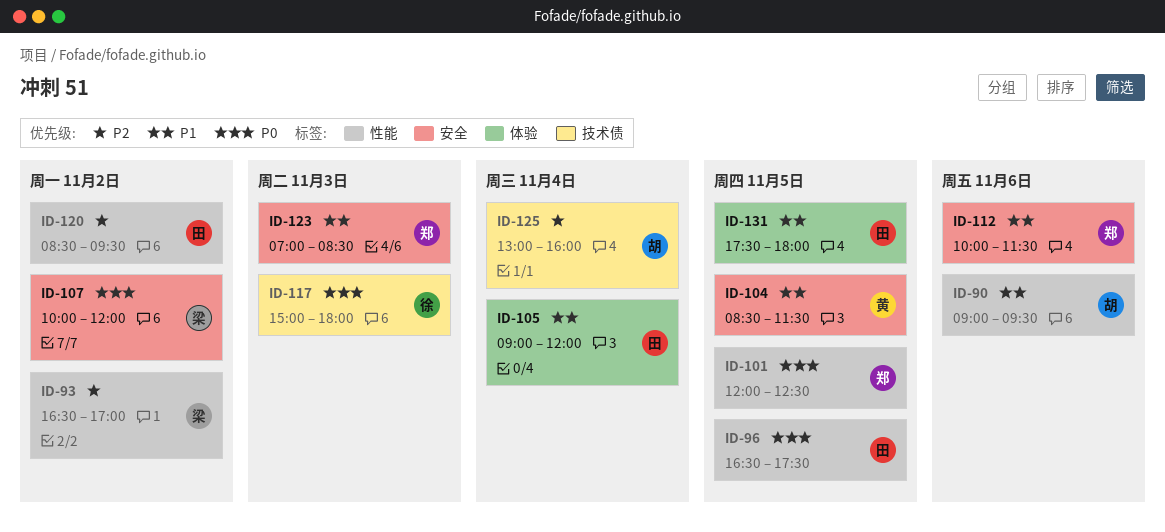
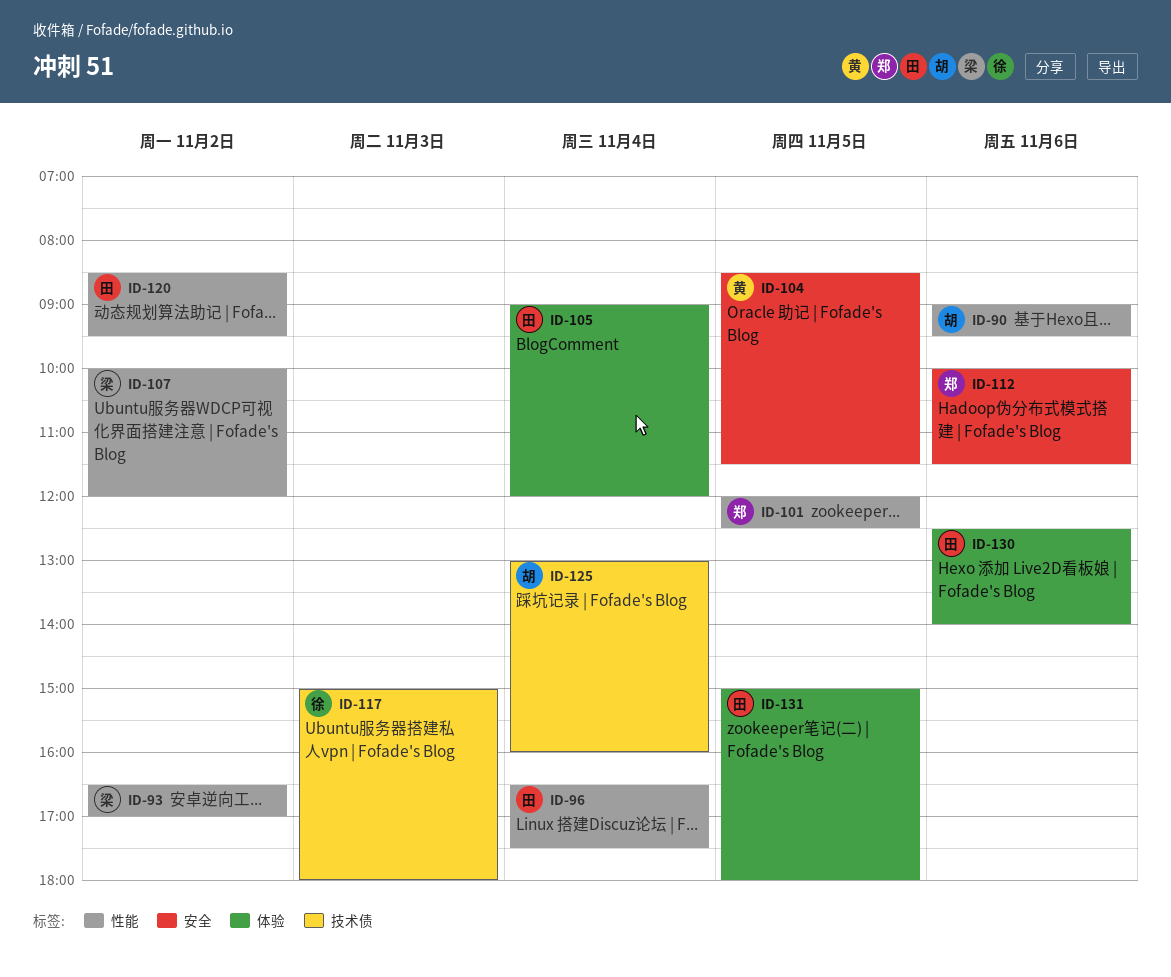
ID-96, day: Nov 5 -> Nov 4
ID-107, label: 安全 -> 性能
ID-123: present -> none
ID-130: none -> present
ID-131, begins: 17:30 -> 15:00

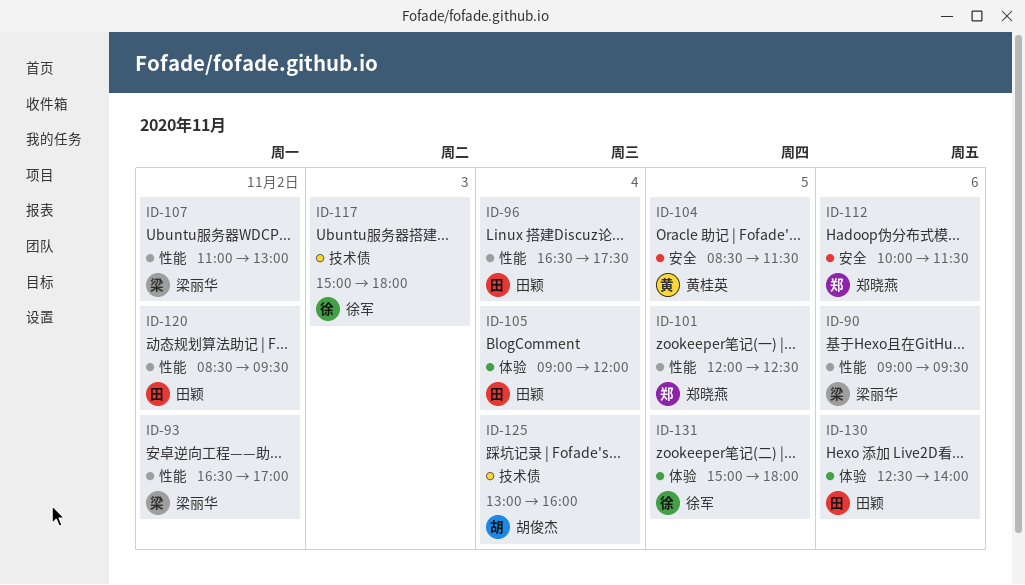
ID-90, owner: 胡俊杰 -> 梁丽华
ID-107, begins: 10:00 -> 11:00
ID-107, ends: 12:00 -> 13:00
ID-131, owner: 田颖 -> 徐军

